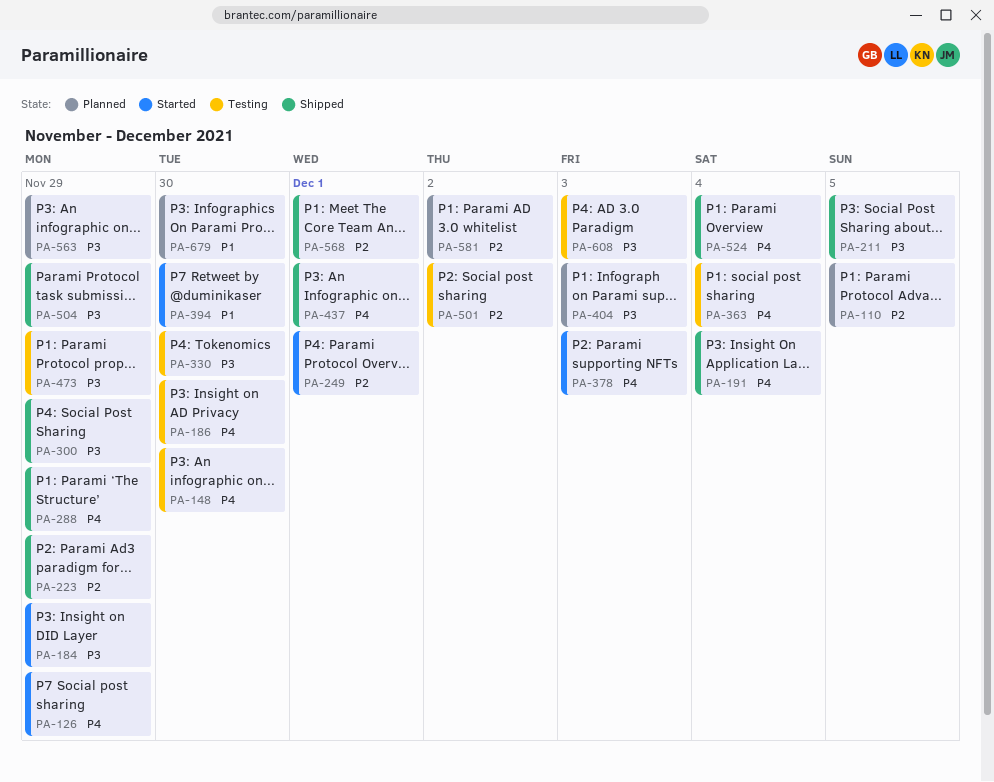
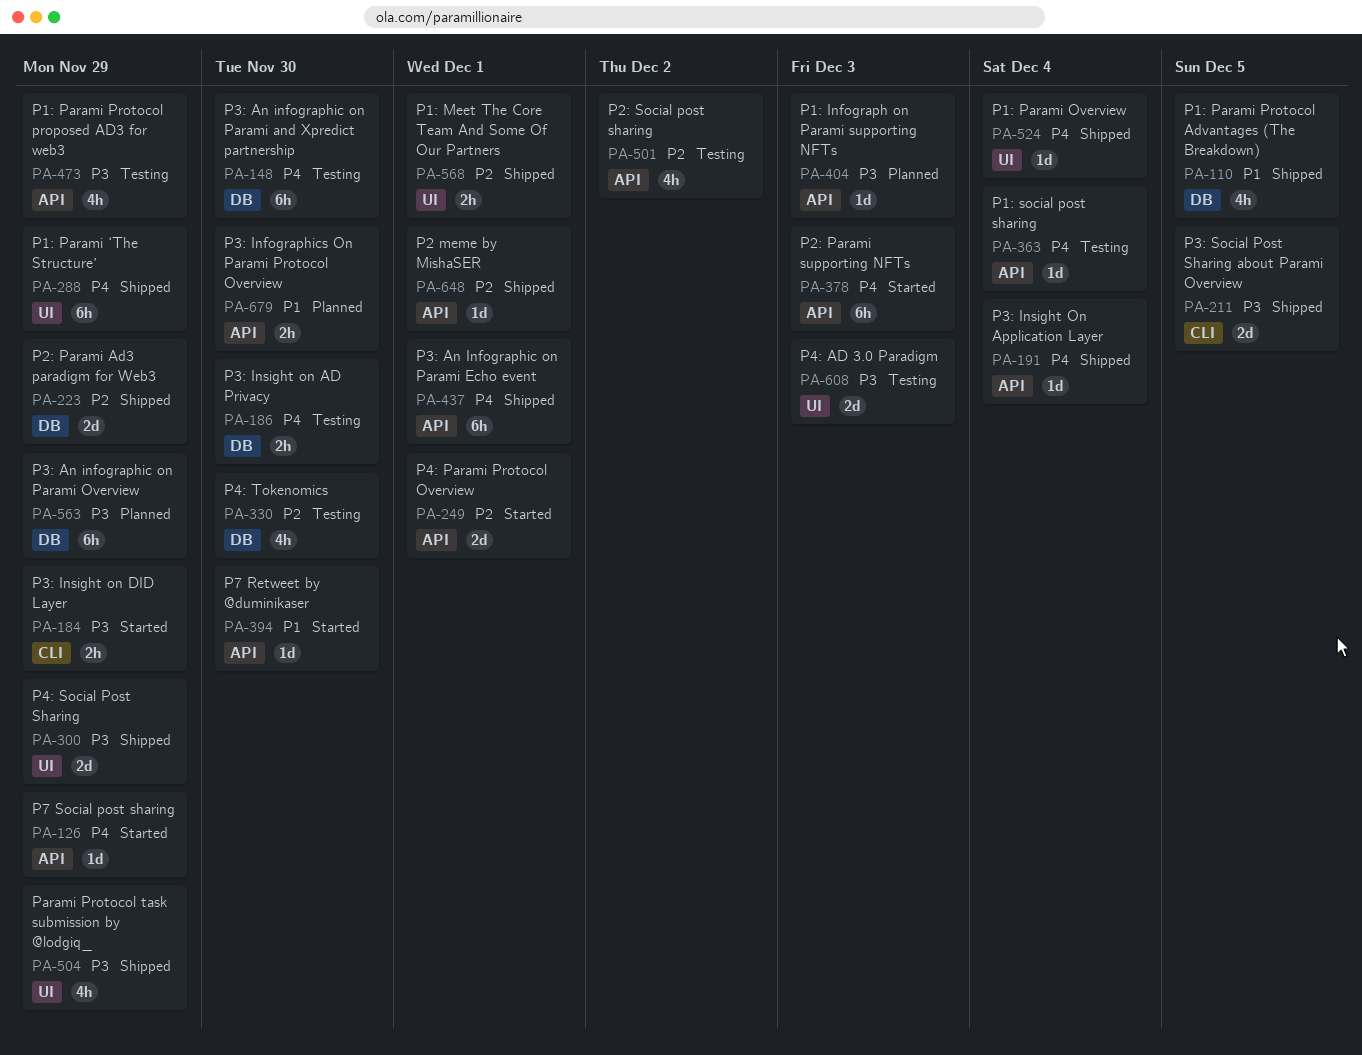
PA-110, status: Planned -> Shipped
PA-110, priority: P2 -> P1
PA-330, priority: P3 -> P2
PA-581: present -> none
PA-648: none -> present

